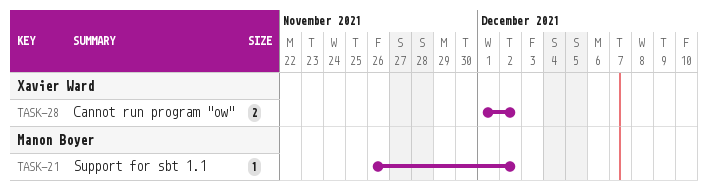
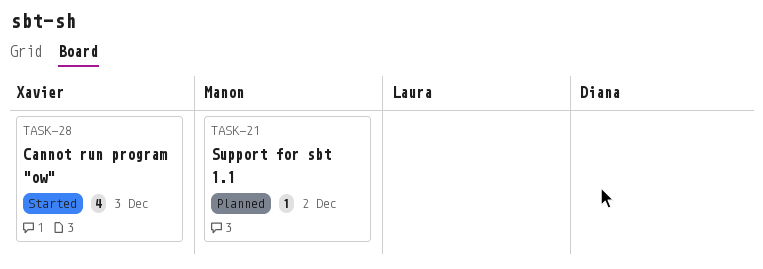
TASK-28, estimate: 2 -> 4
TASK-28, due: Dec 2 -> Dec 3

